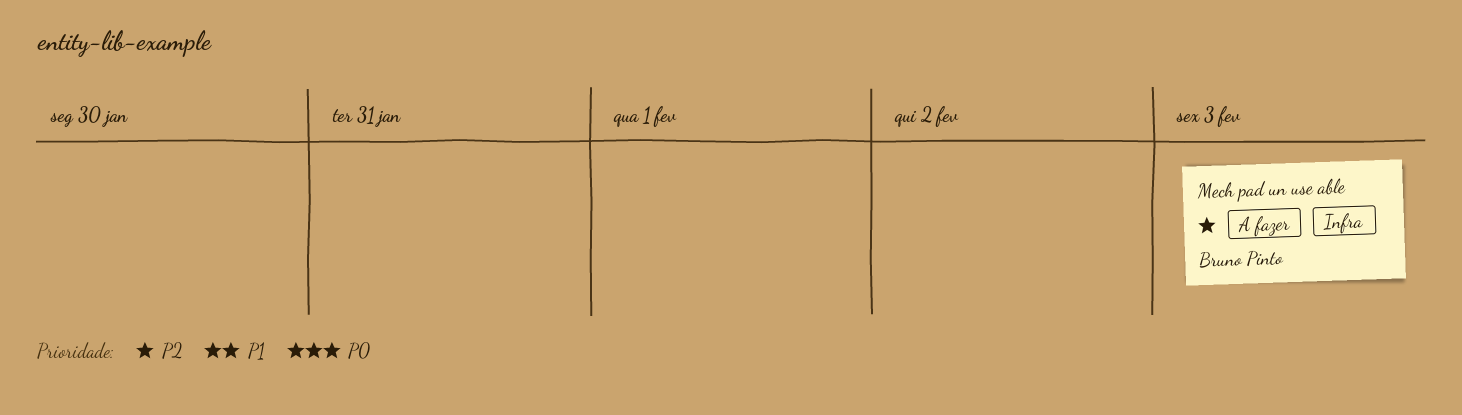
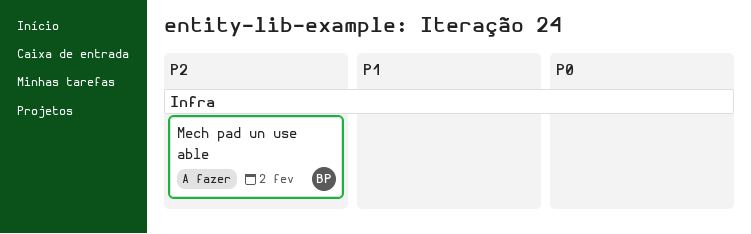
Mech pad un use able, due: Feb 3 -> Feb 2

